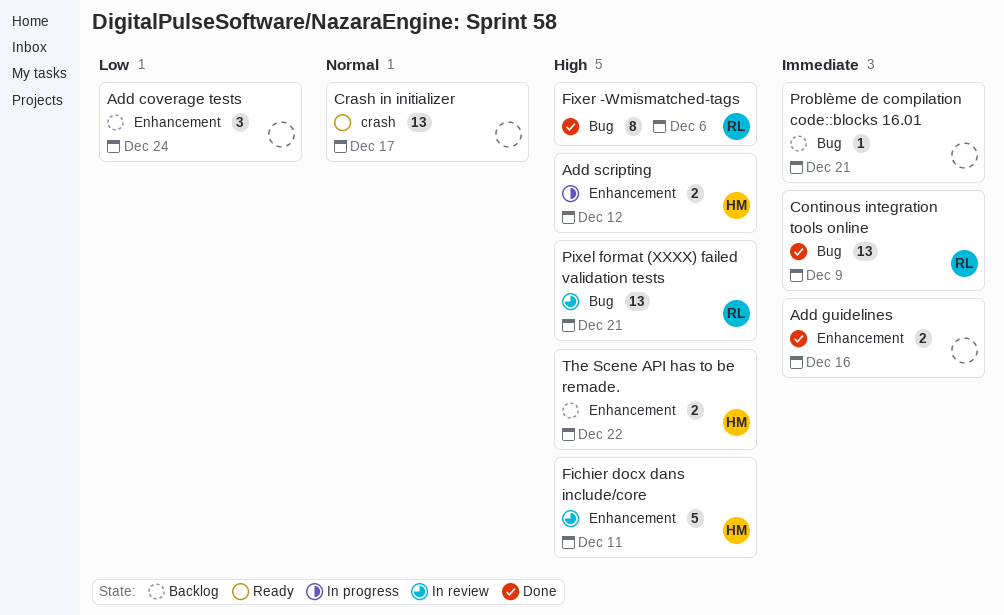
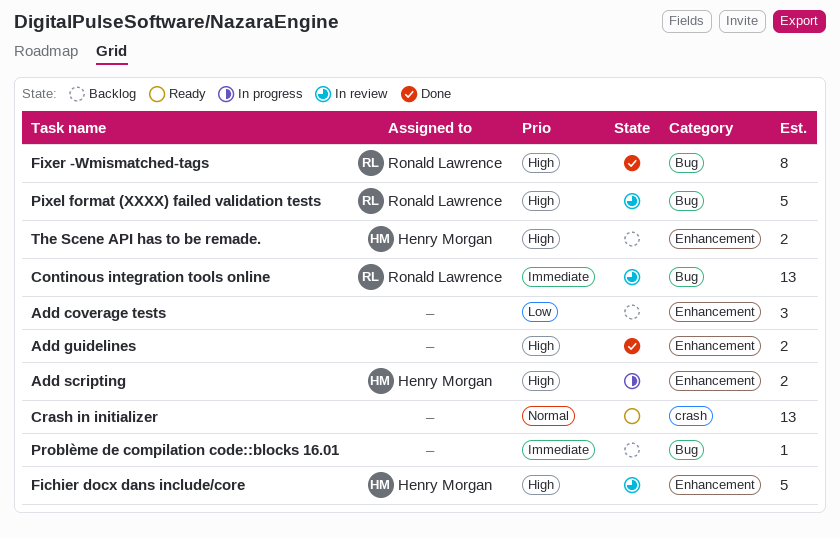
Add guidelines, priority: Immediate -> High
Continous integration tools online, status: Done -> In review
Pixel format (XXXX) failed validation tests, estimate: 13 -> 5

